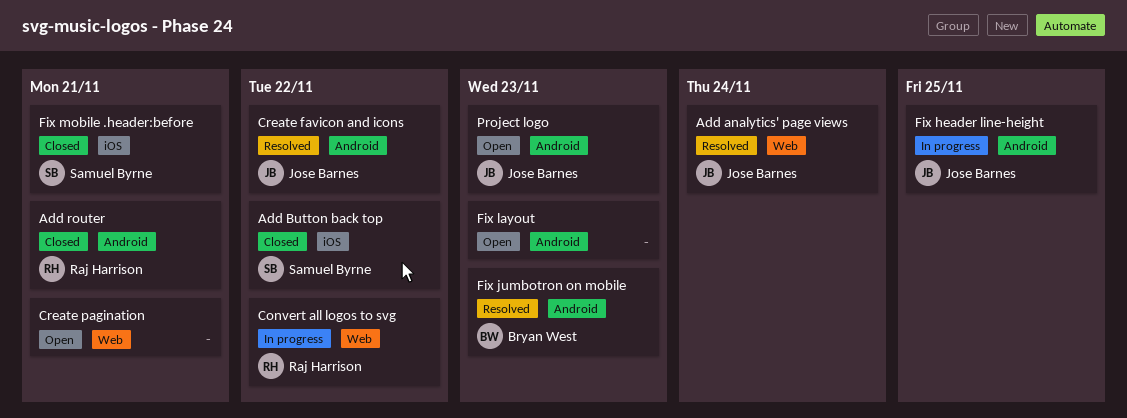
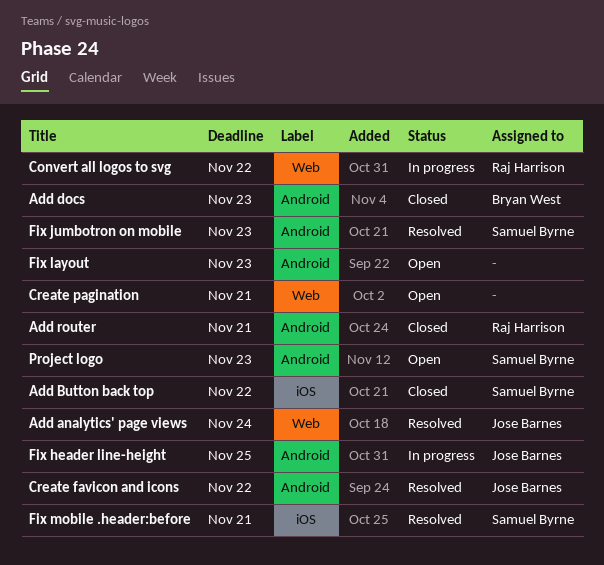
Add docs: none -> present
Fix jumbotron on mobile, owner: Bryan West -> Samuel Byrne
Fix mobile .header:before, status: Closed -> Resolved
Project logo, owner: Jose Barnes -> Samuel Byrne

